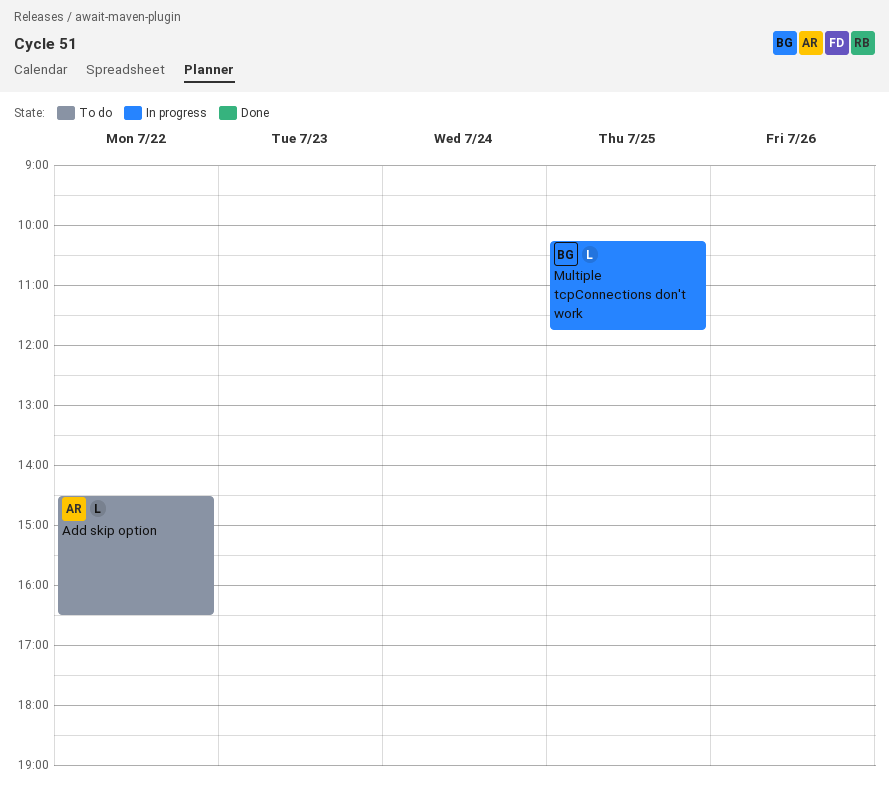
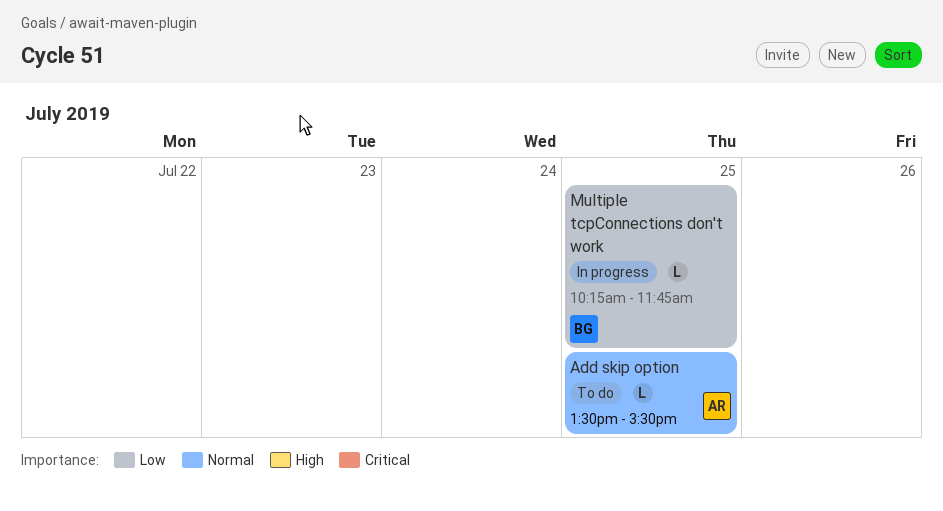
Add skip option, day: Jul 22 -> Jul 25
Add skip option, begins: 14:30 -> 13:30
Add skip option, ends: 16:30 -> 15:30

